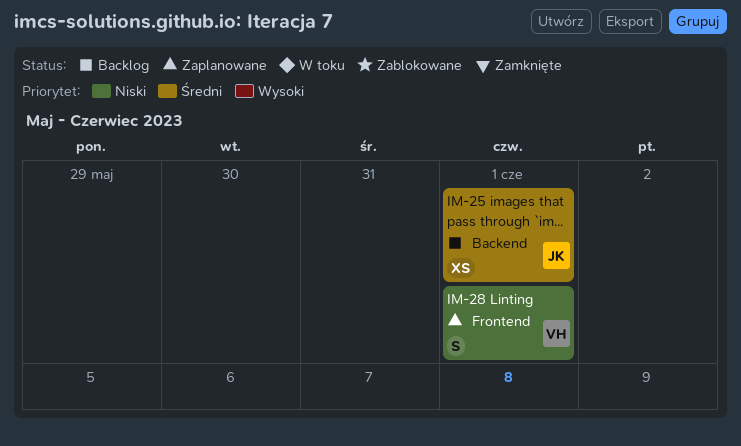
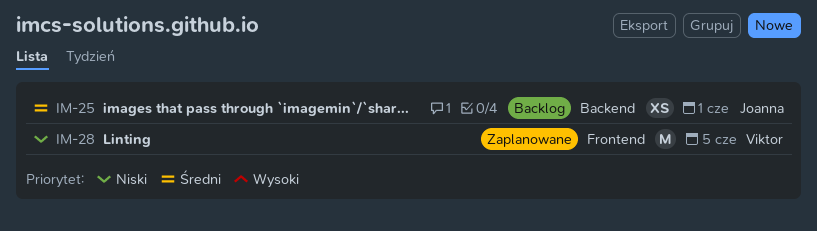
IM-28, estimate: S -> M
IM-28, due: Jun 1 -> Jun 5

